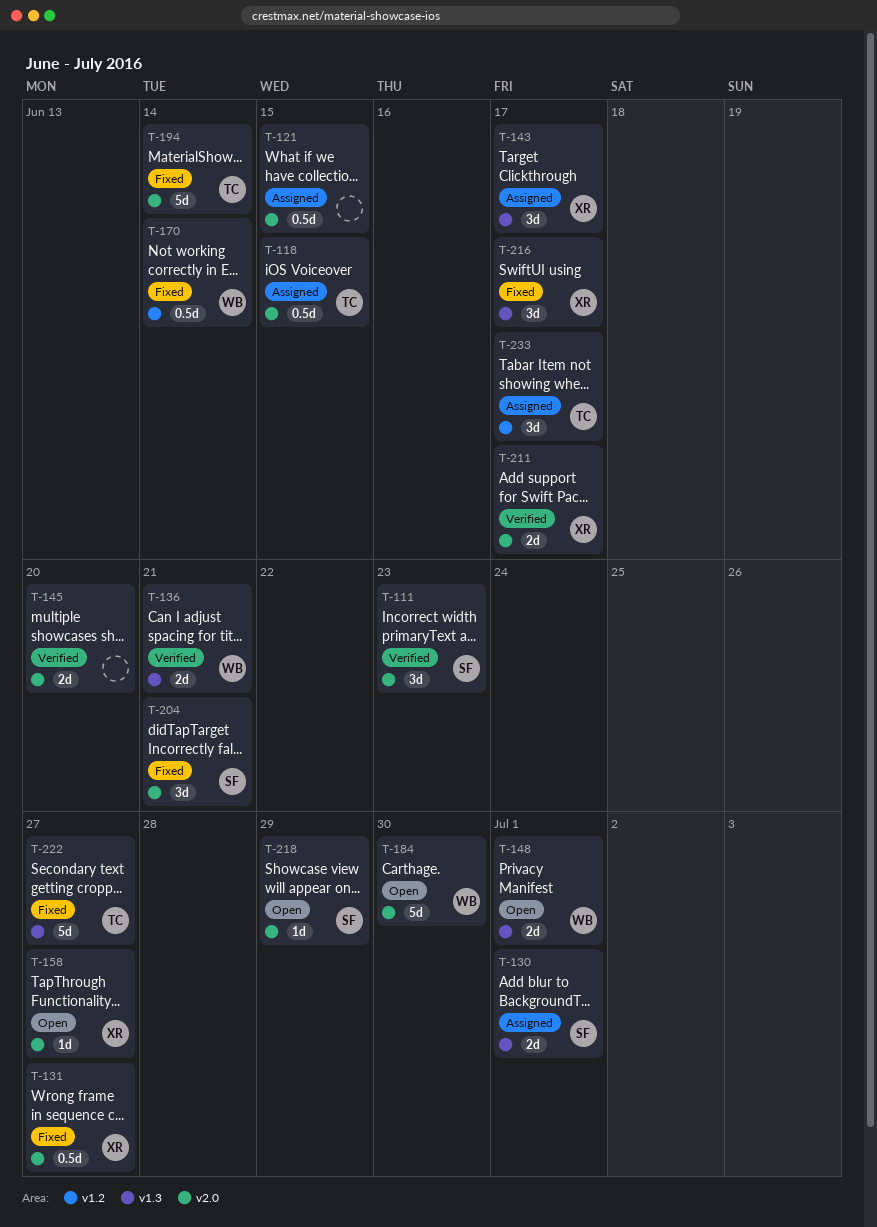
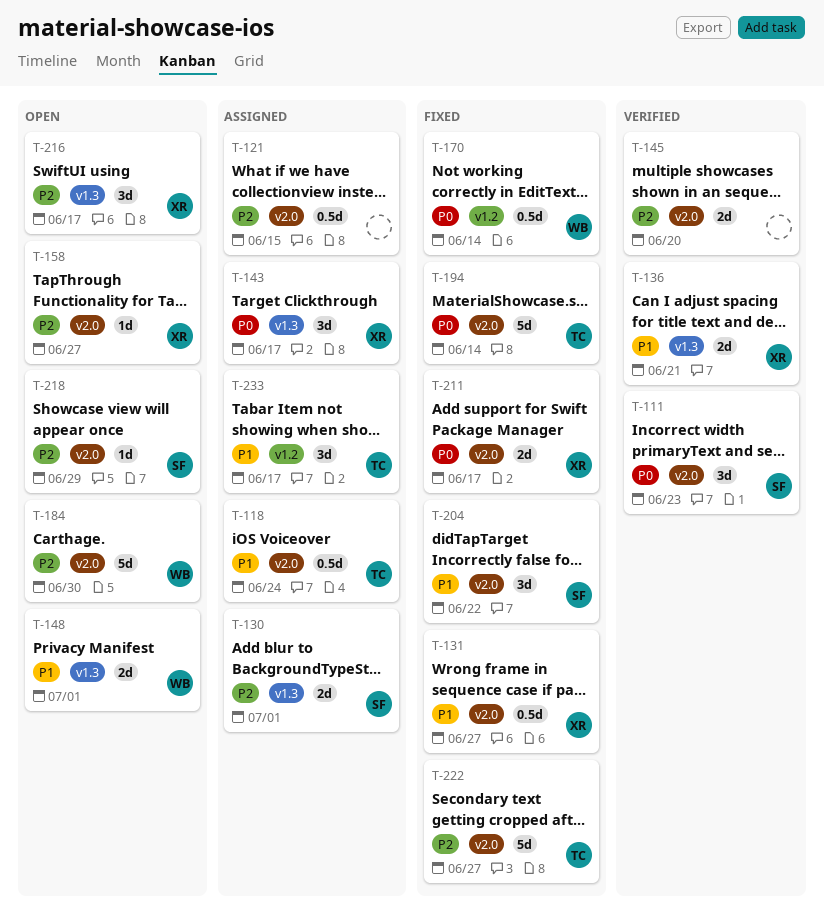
T-118, due: Jun 15 -> Jun 24
T-136, owner: WB -> XR
T-204, due: Jun 21 -> Jun 22
T-211, status: Verified -> Fixed
T-216, status: Fixed -> Open
T-222, label: v1.3 -> v2.0

